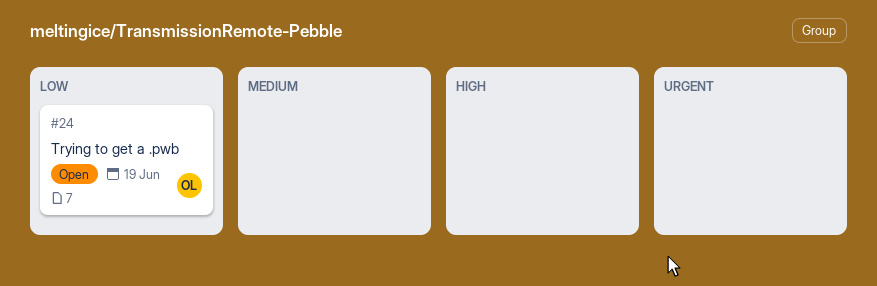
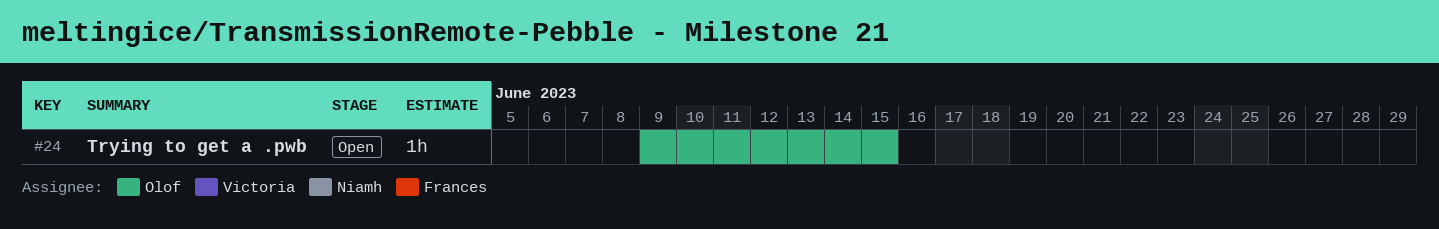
#24, due: Jun 19 -> Jun 15

